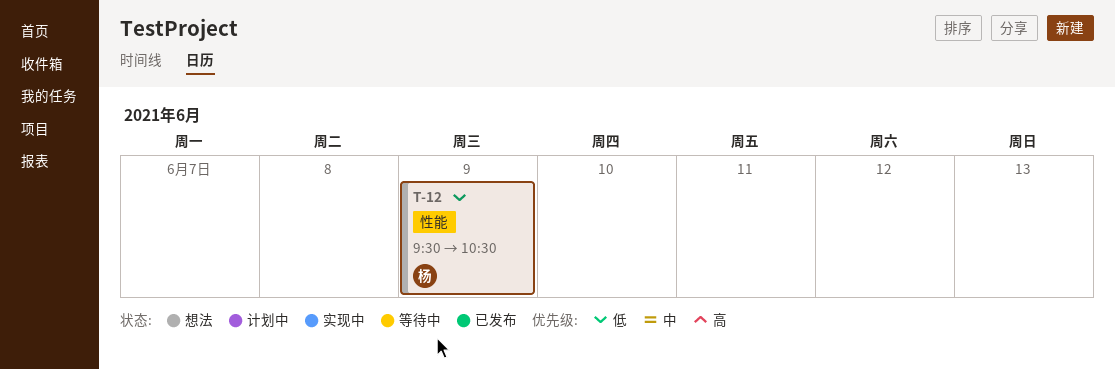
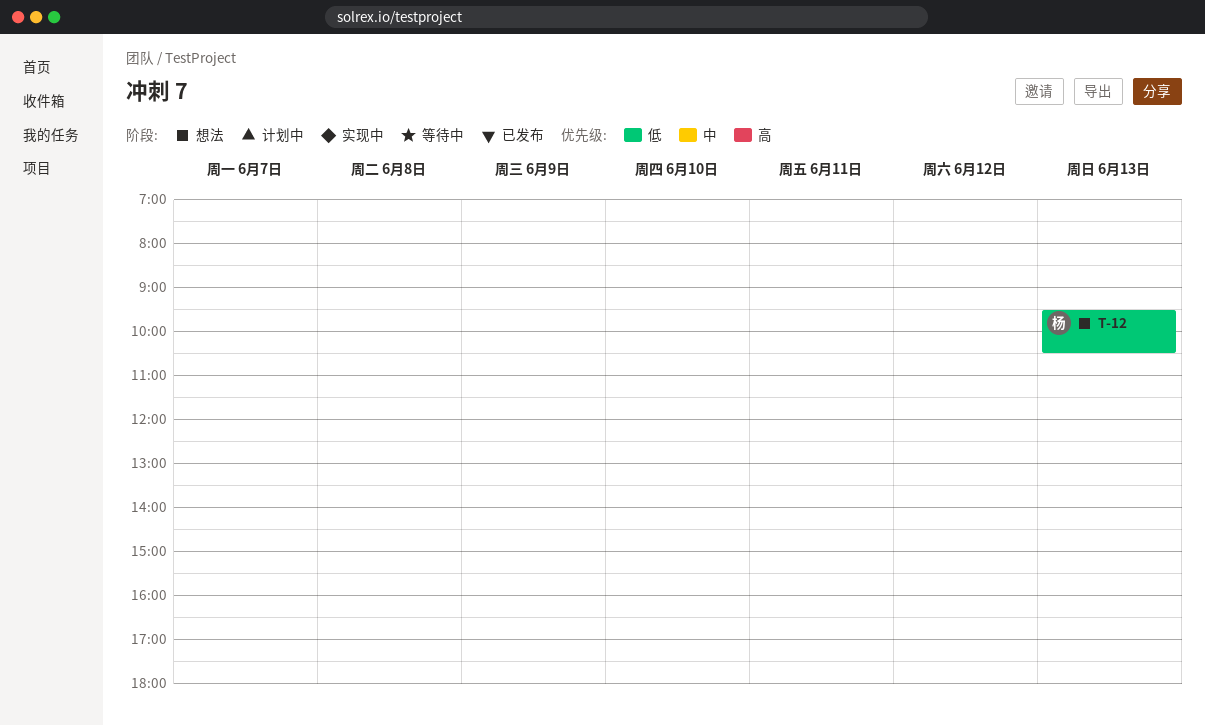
T-12, day: Jun 9 -> Jun 13

